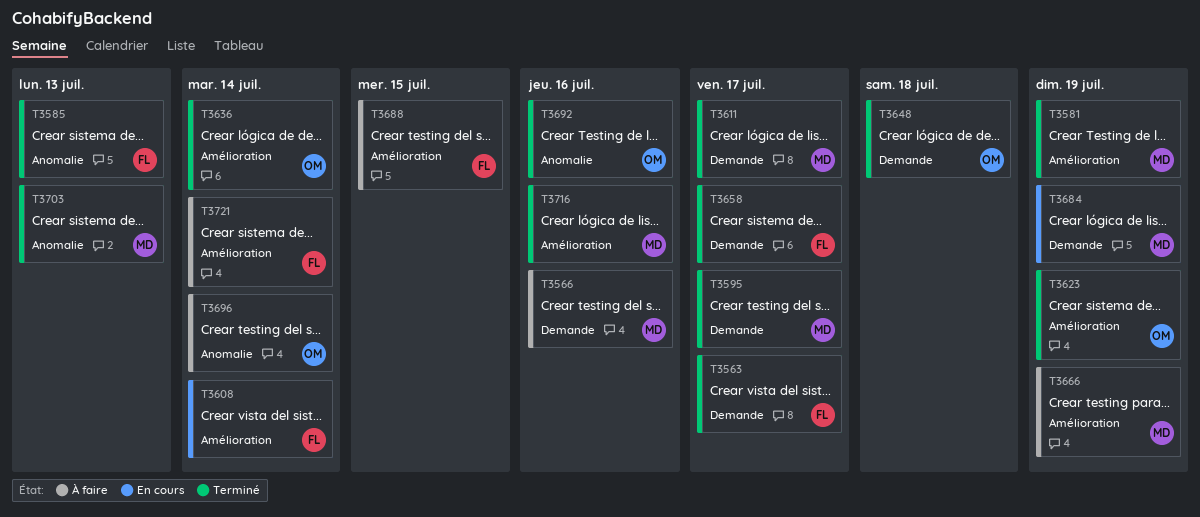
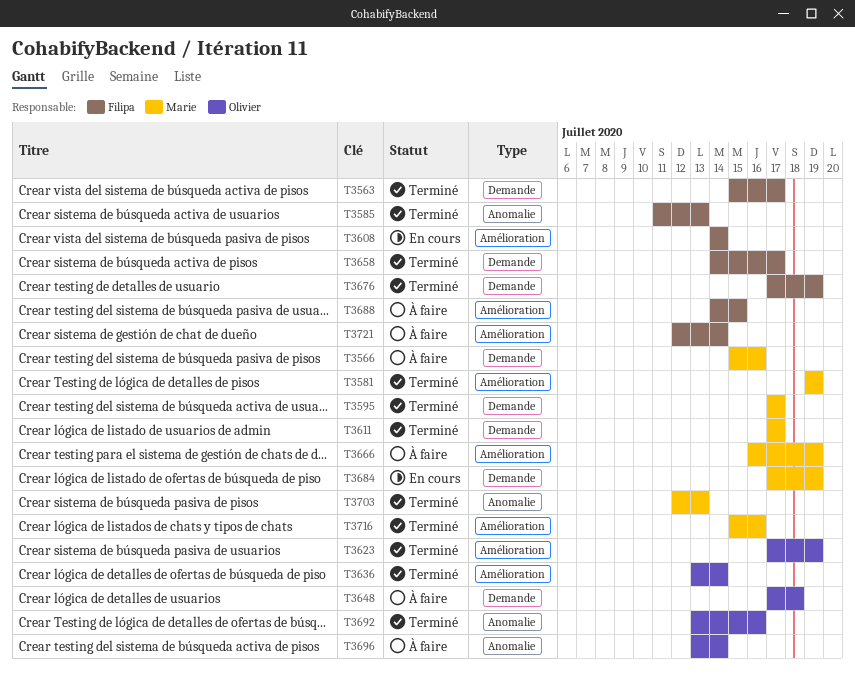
T3648, status: Terminé -> À faire
T3676: none -> present

